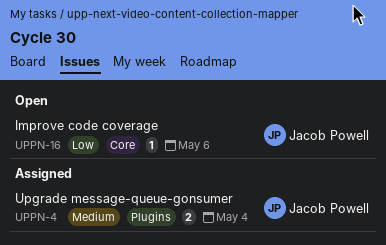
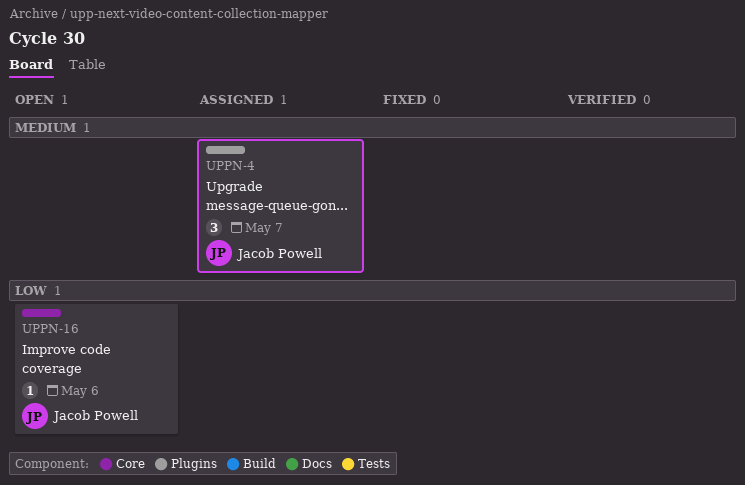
UPPN-4, estimate: 2 -> 3
UPPN-4, due: May 4 -> May 7

